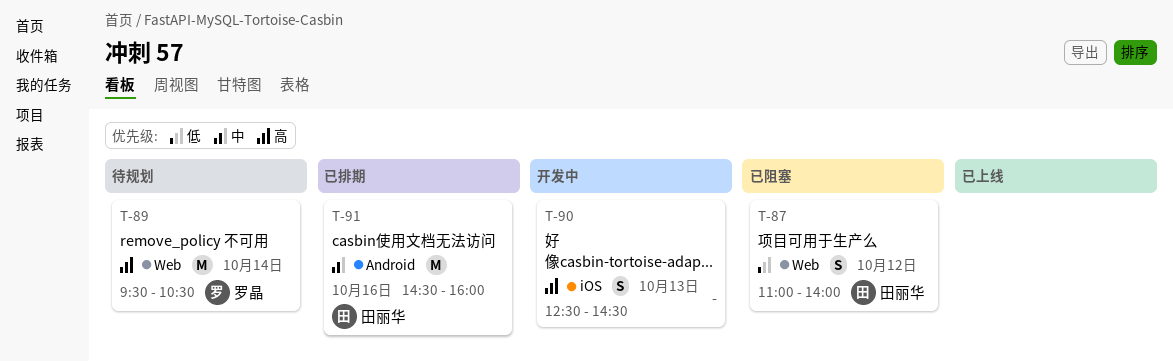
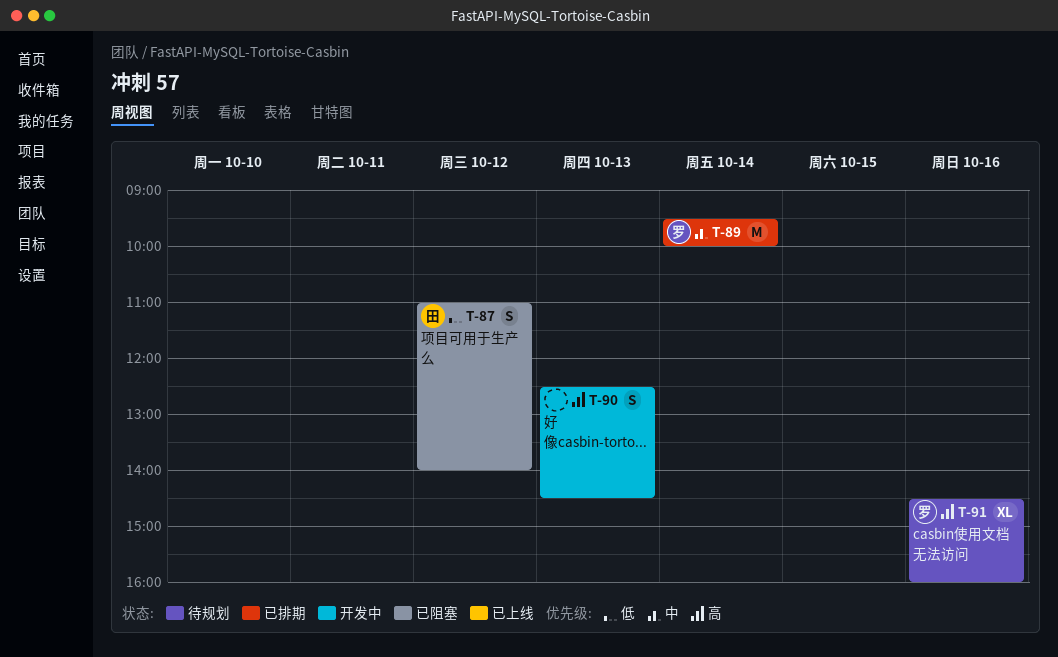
T-89, status: 待规划 -> 已排期
T-89, priority: 高 -> 中
T-89, ends: 10:30 -> 10:00
T-91, status: 已排期 -> 待规划
T-91, owner: 田丽华 -> 罗晶
T-91, priority: 中 -> 高
T-91, estimate: M -> XL

